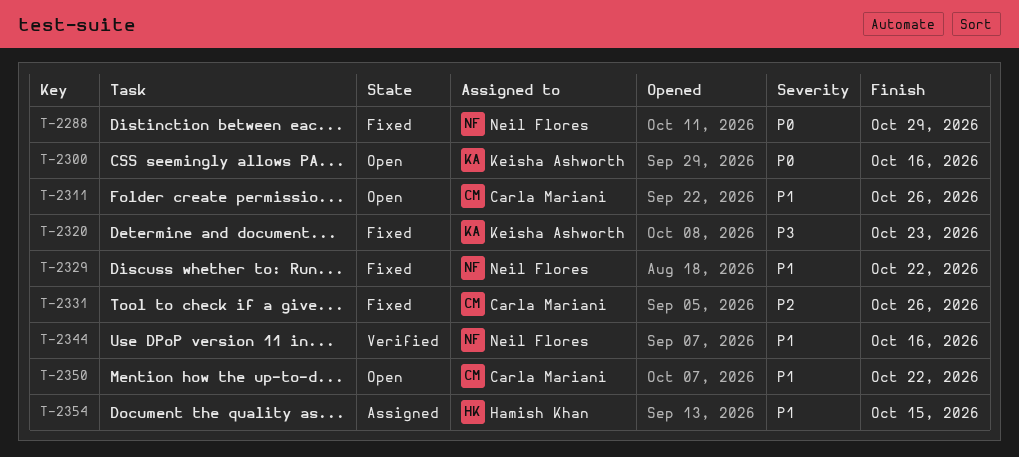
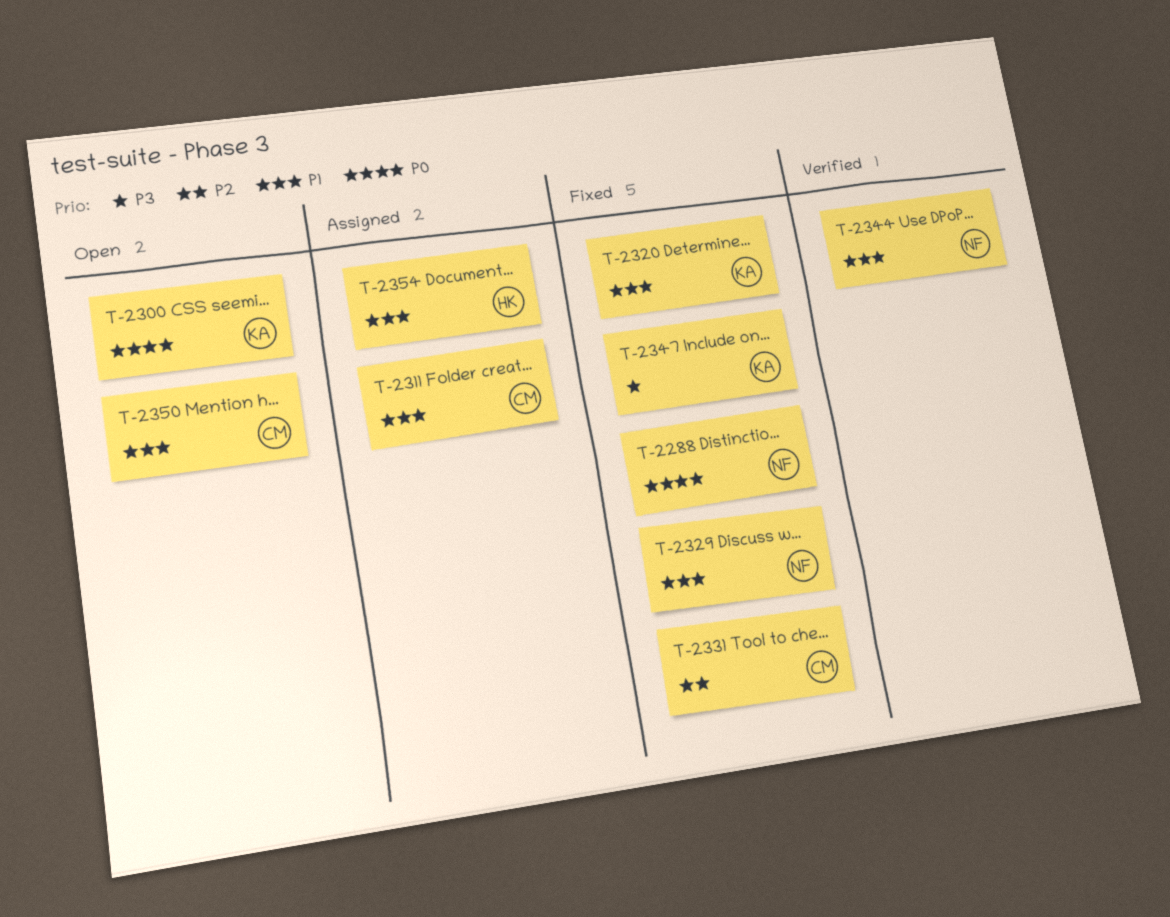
T-2311, status: Open -> Assigned
T-2320, priority: P3 -> P1
T-2347: none -> present

